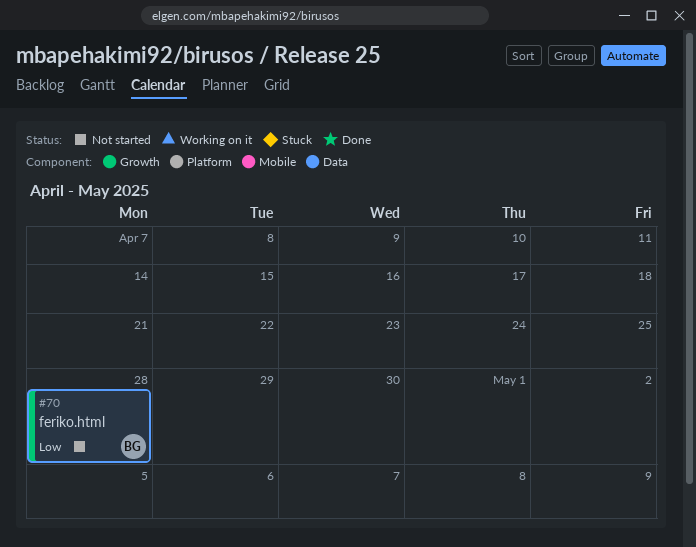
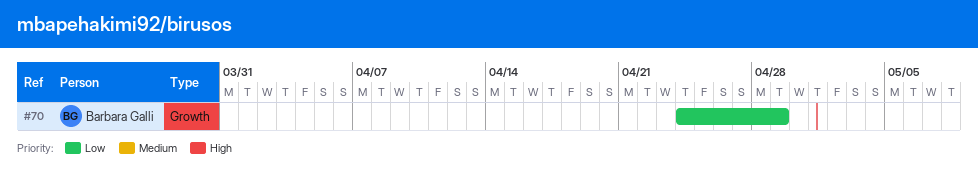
#70, due: Apr 28 -> Apr 29

